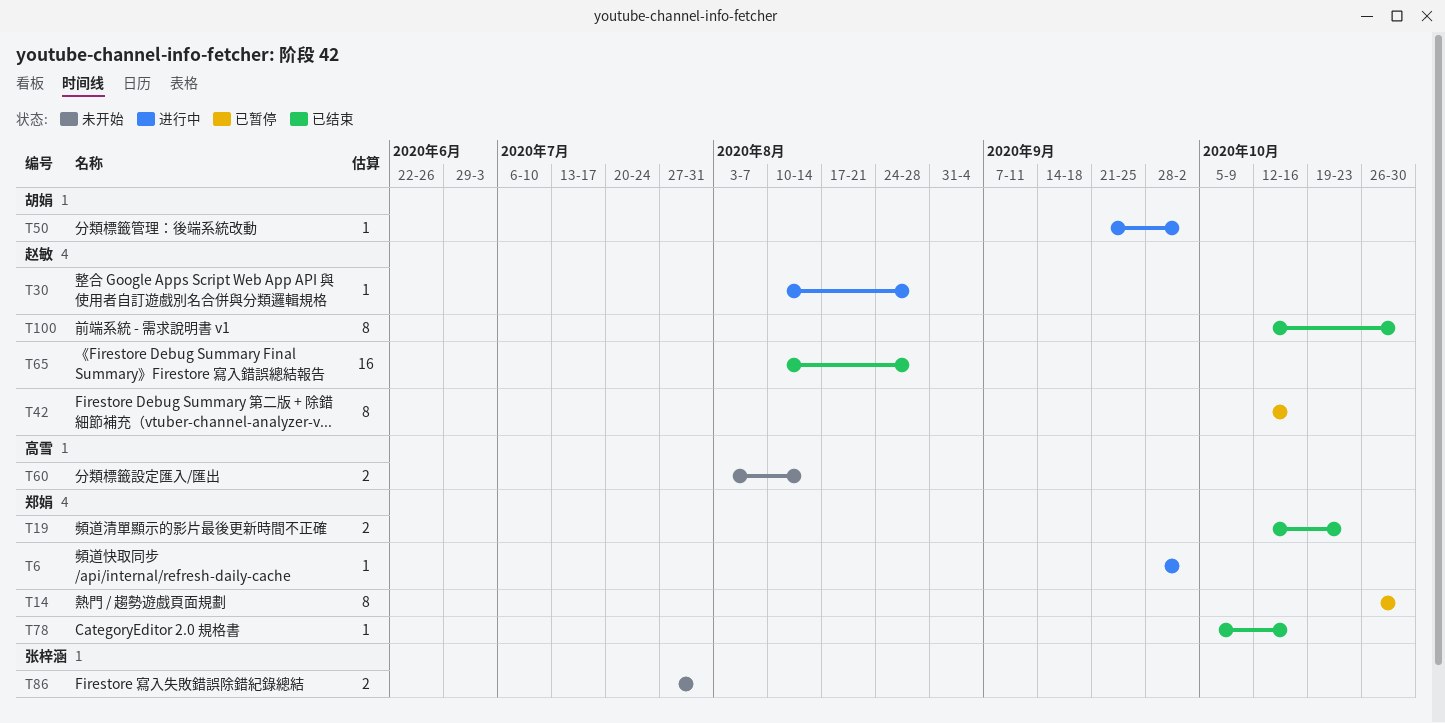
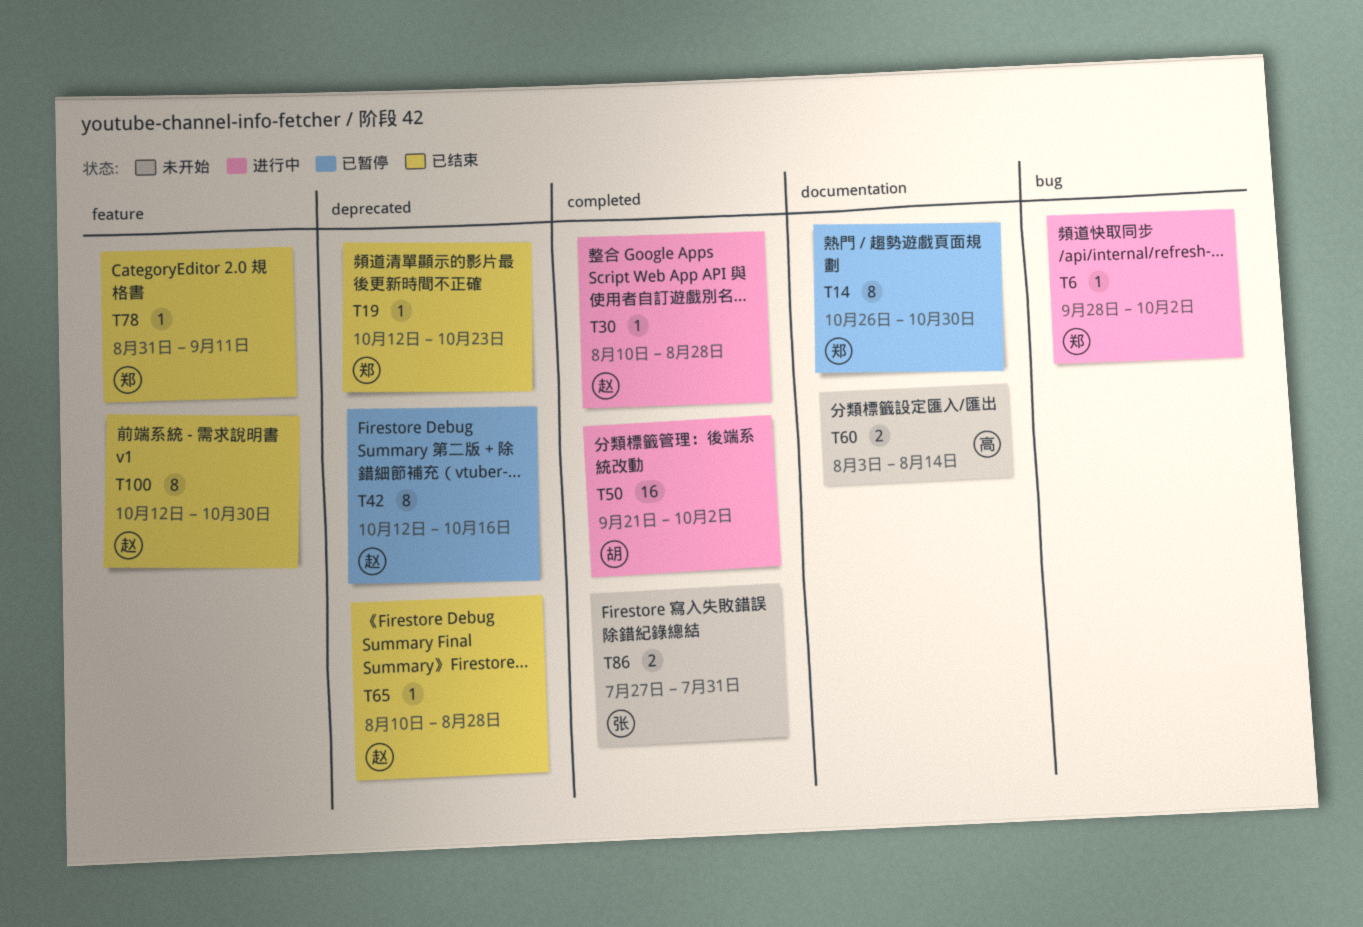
T19, estimate: 2 -> 1
T50, estimate: 1 -> 16
T65, estimate: 16 -> 1
T78, start: Oct 5 -> Aug 31
T78, due: Oct 16 -> Sep 11

